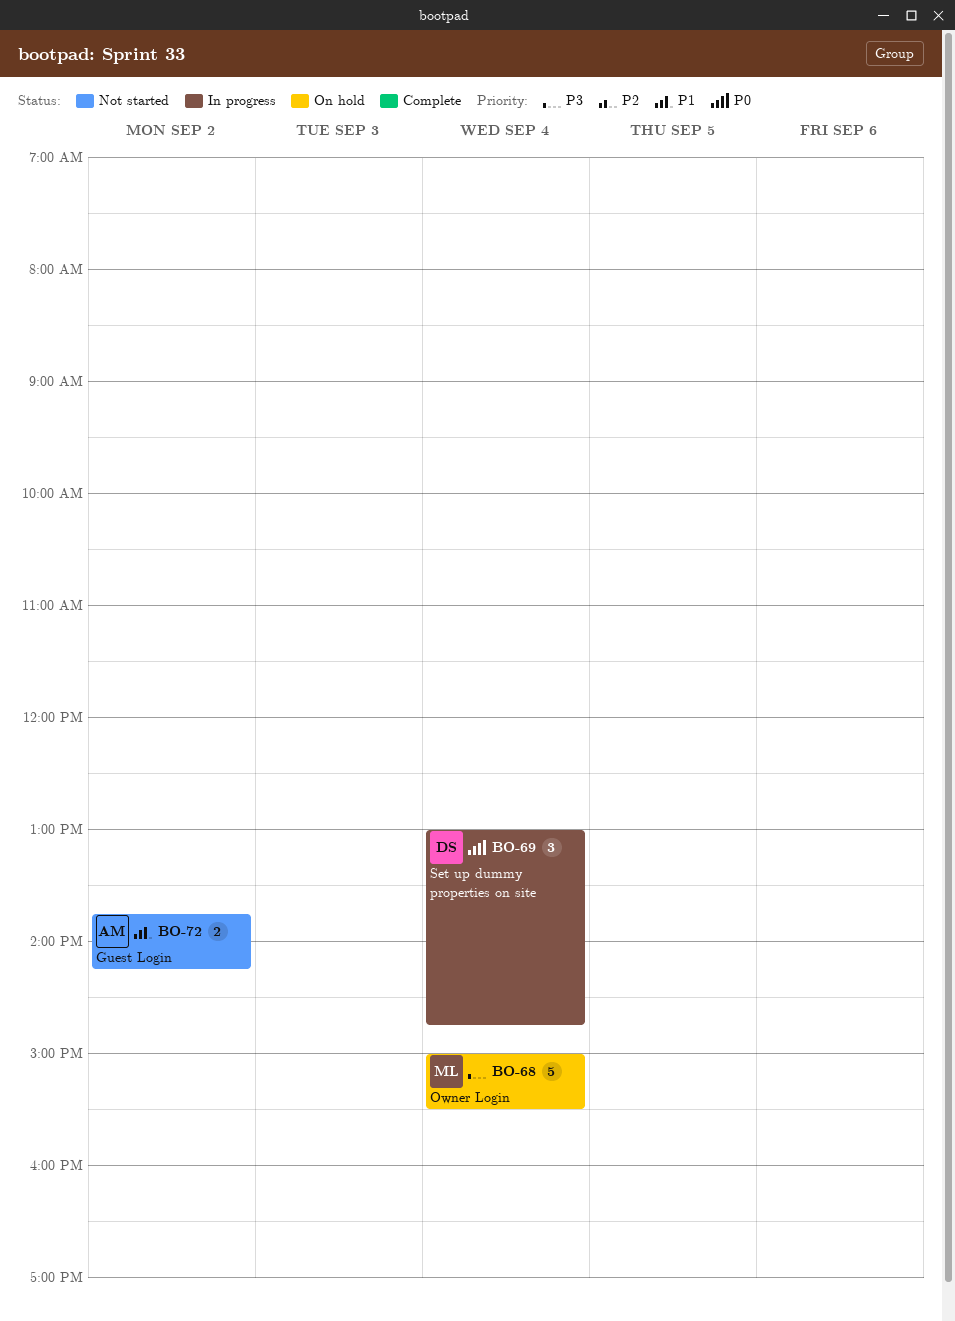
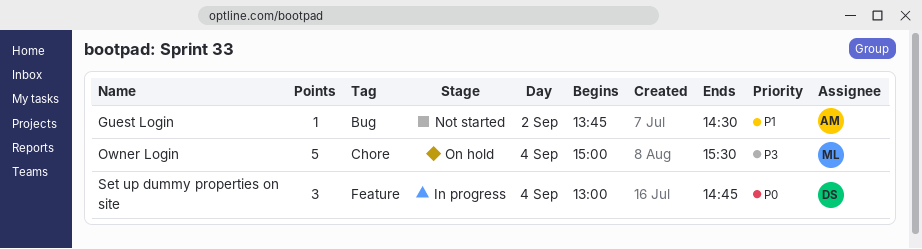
Guest Login, estimate: 2 -> 1
Guest Login, ends: 14:15 -> 14:30

